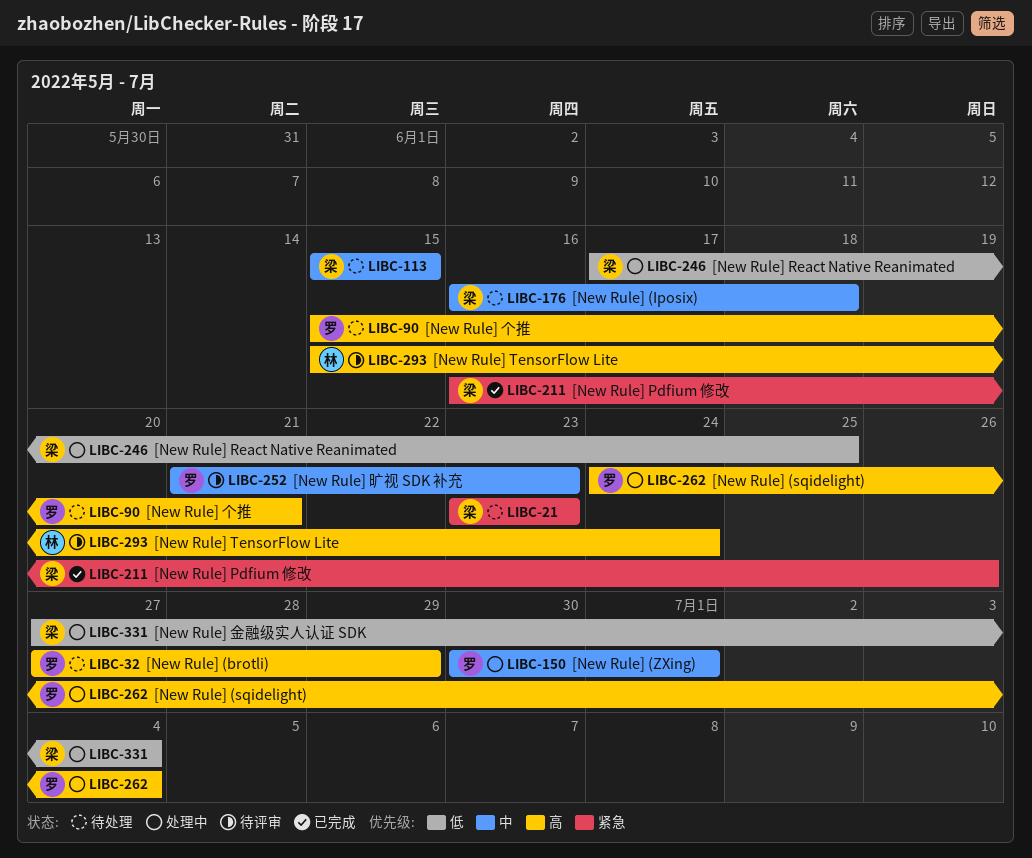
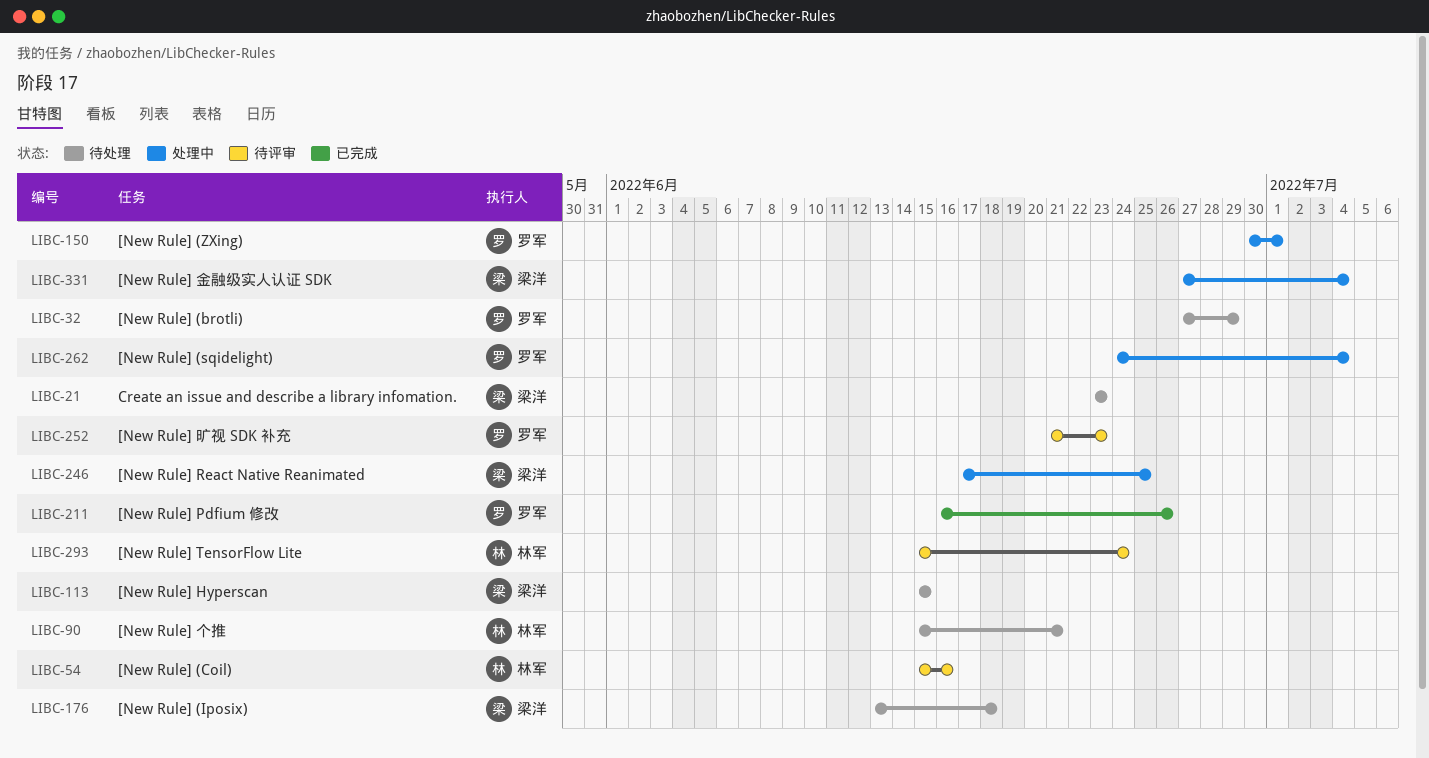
LIBC-54: none -> present
LIBC-90, owner: 罗军 -> 林军
LIBC-176, start: Jun 16 -> Jun 13
LIBC-211, owner: 梁洋 -> 罗军

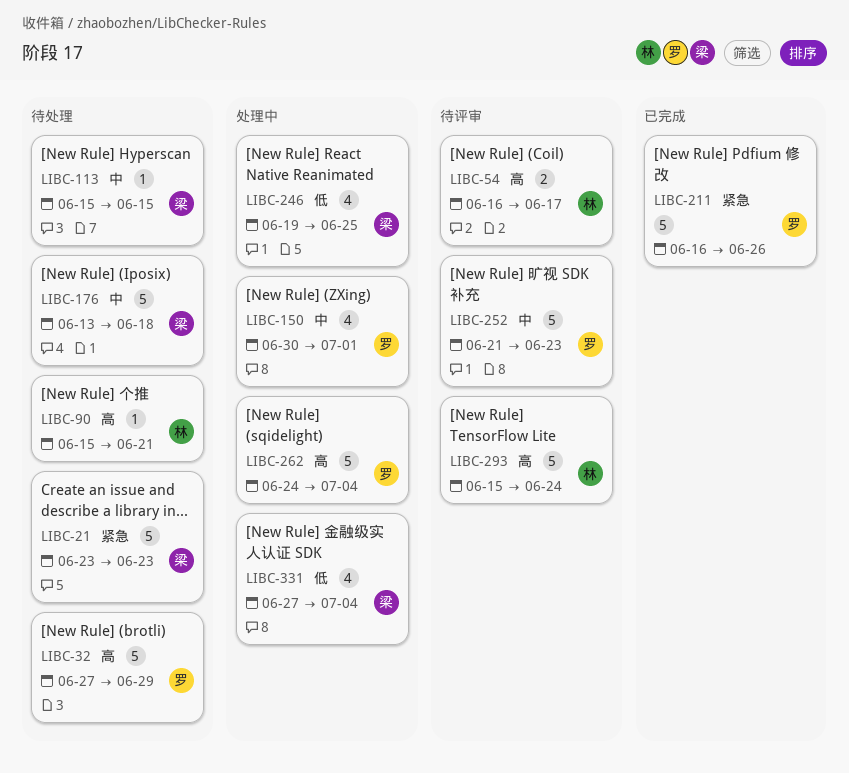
LIBC-54, start: Jun 15 -> Jun 16
LIBC-54, due: Jun 16 -> Jun 17
LIBC-246, start: Jun 17 -> Jun 19

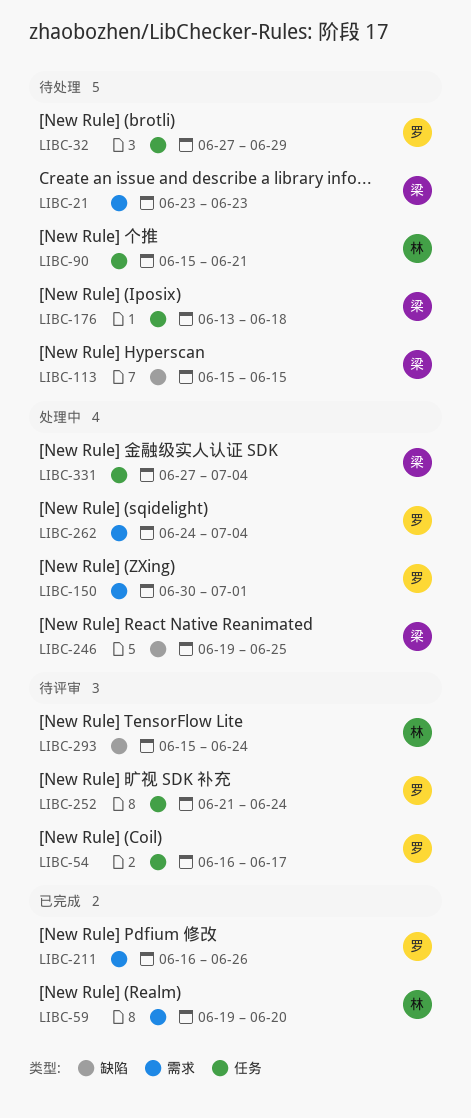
LIBC-54, owner: 林 -> 罗
LIBC-59: none -> present
LIBC-252, due: Jun 23 -> Jun 24

